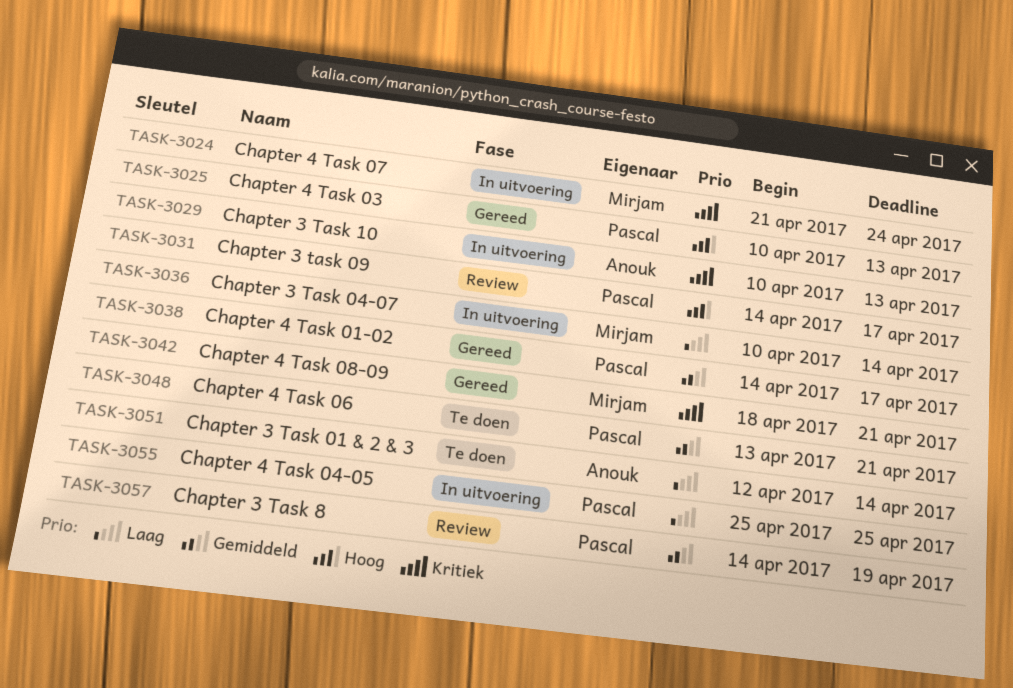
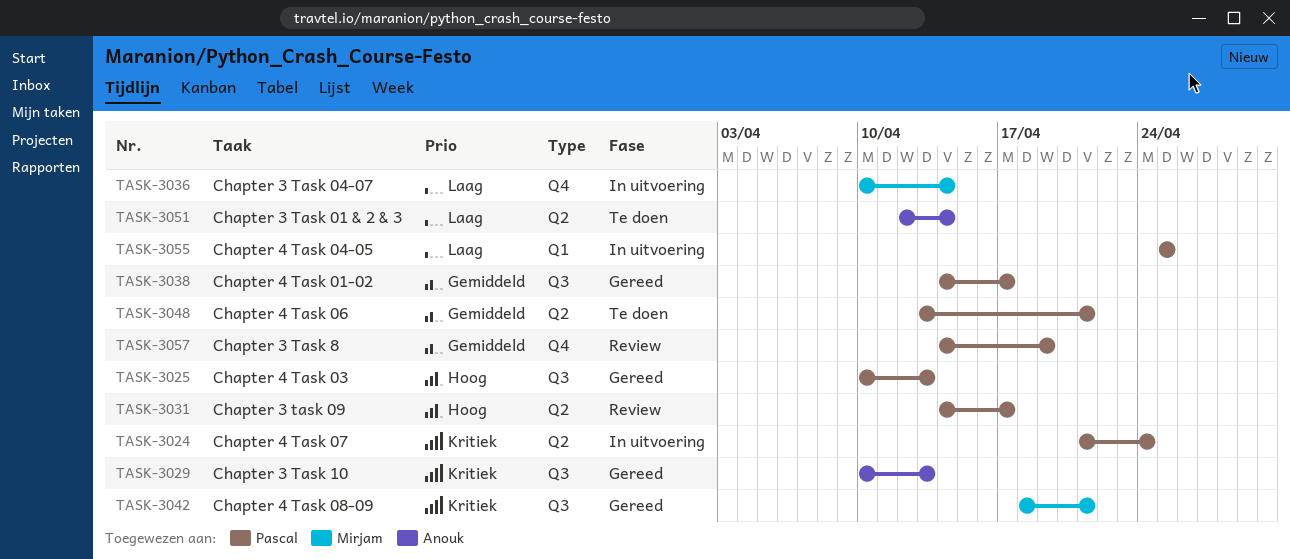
TASK-3024, owner: Mirjam -> Pascal
TASK-3029, status: In uitvoering -> Gereed

